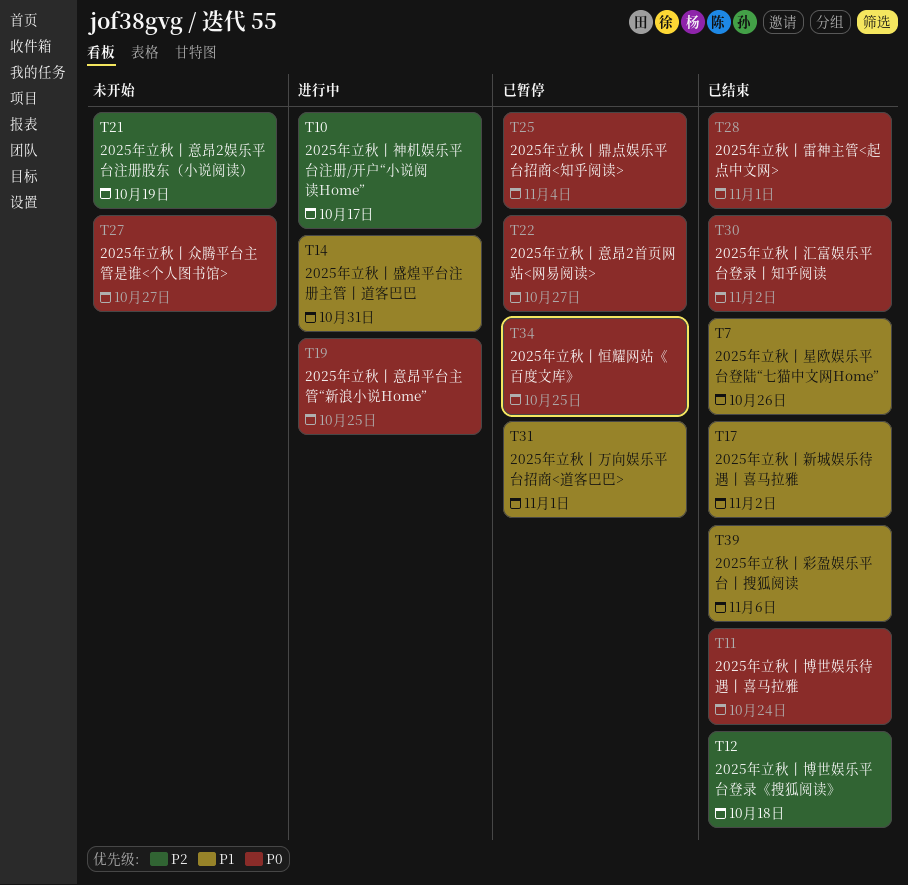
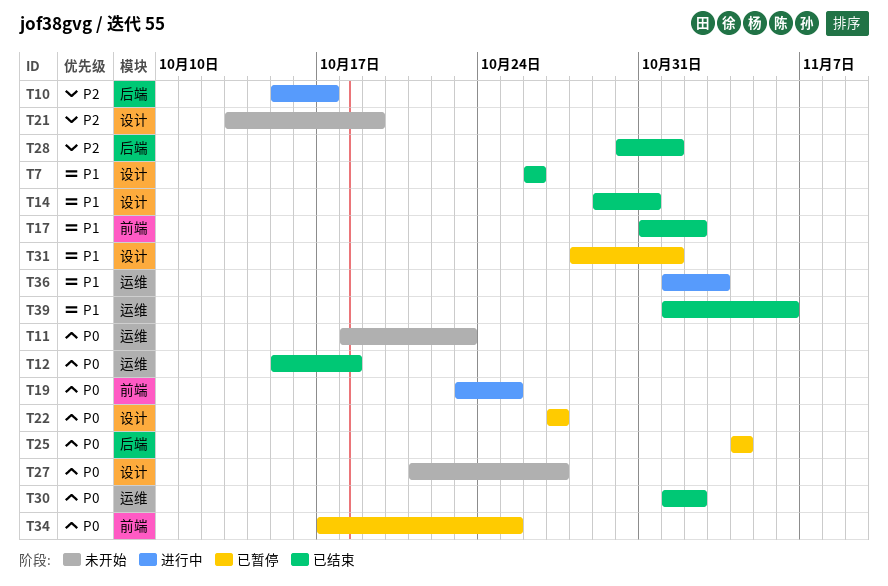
T11, status: 已结束 -> 未开始
T11, due: Oct 24 -> Oct 23
T12, priority: P2 -> P0
T14, status: 进行中 -> 已结束
T28, priority: P0 -> P2
T36: none -> present

